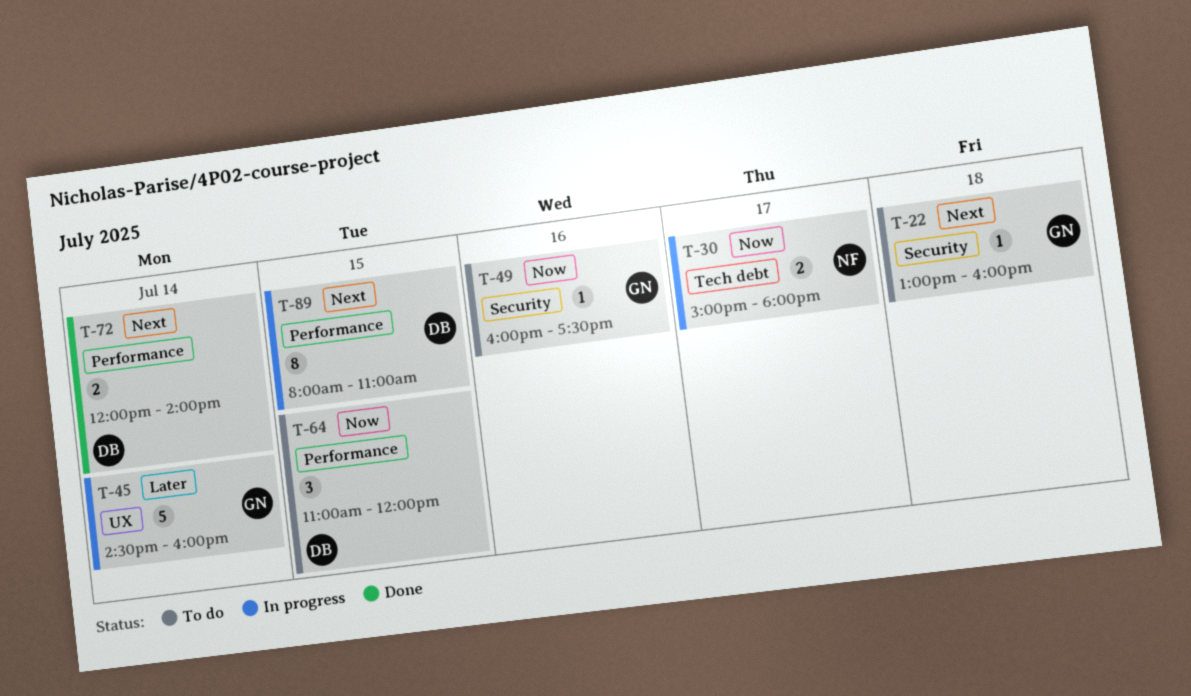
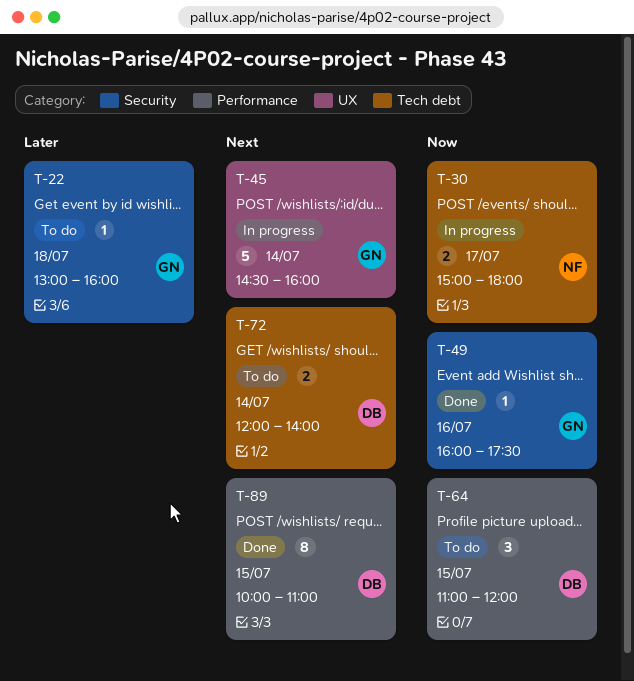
T-22, priority: Next -> Later
T-45, priority: Later -> Next
T-49, status: To do -> Done
T-72, status: Done -> To do
T-72, label: Performance -> Tech debt
T-89, status: In progress -> Done
T-89, begins: 08:00 -> 10:00

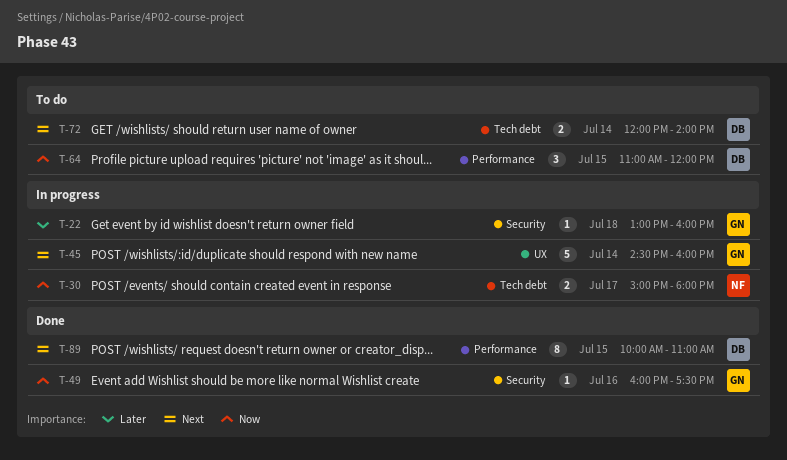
T-22, status: To do -> In progress

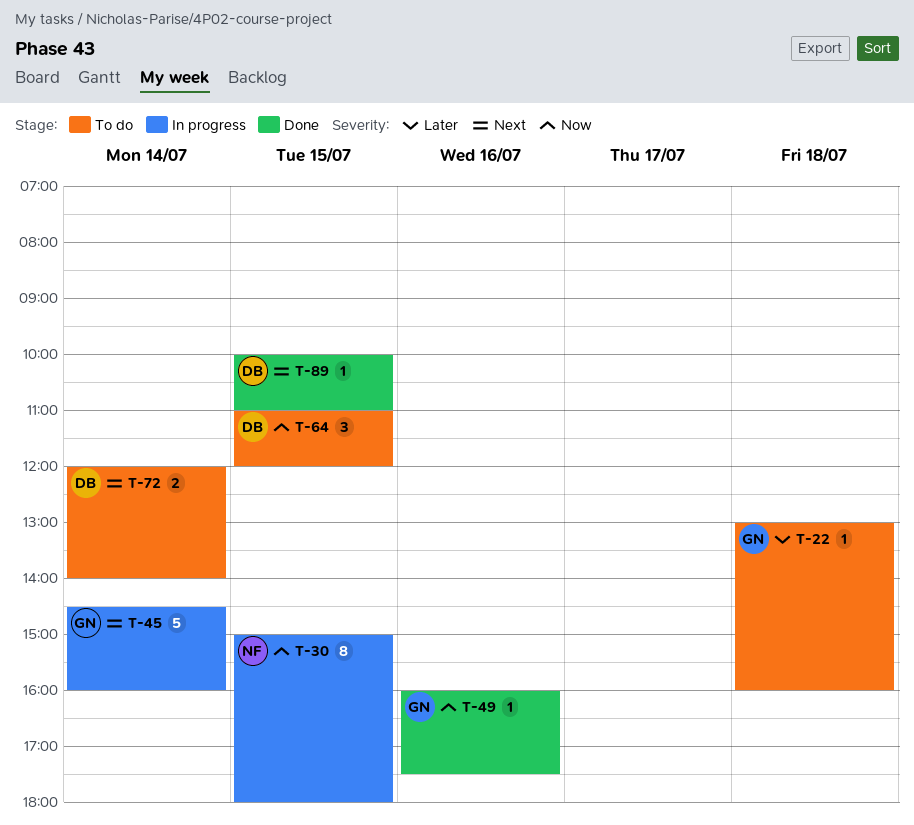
T-22, status: In progress -> To do
T-30, estimate: 2 -> 8
T-30, day: Jul 17 -> Jul 15
T-89, estimate: 8 -> 1

